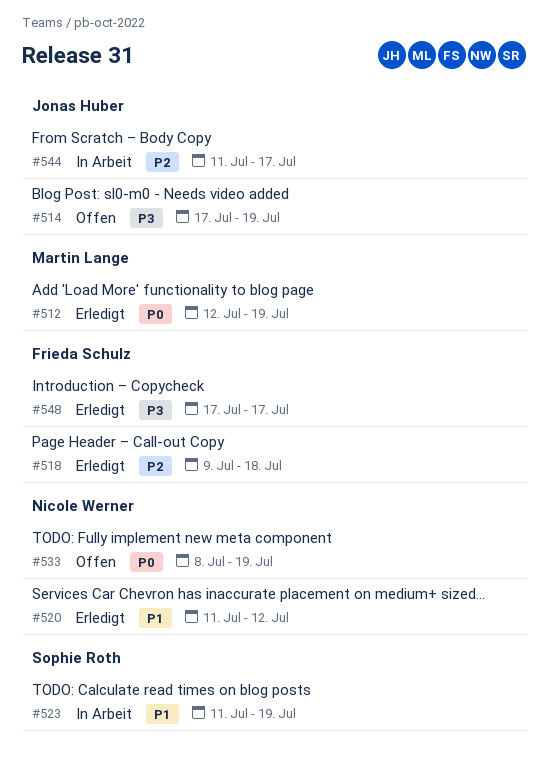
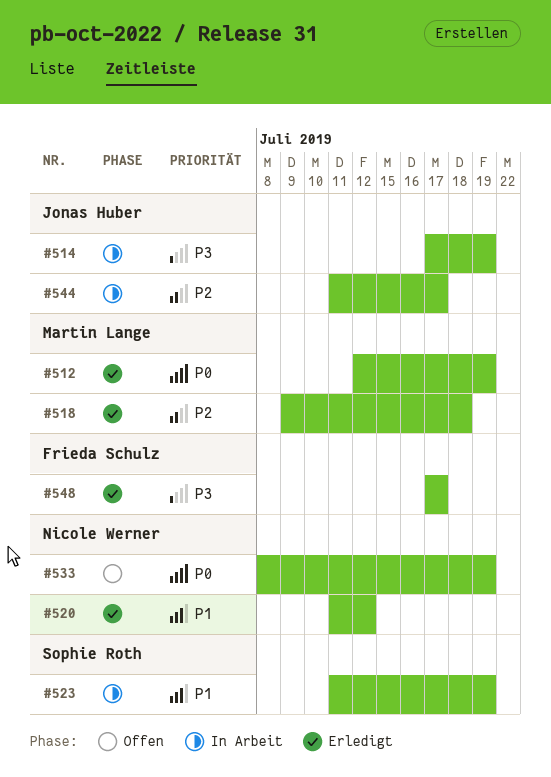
#514, status: Offen -> In Arbeit
#518, owner: Frieda Schulz -> Martin Lange

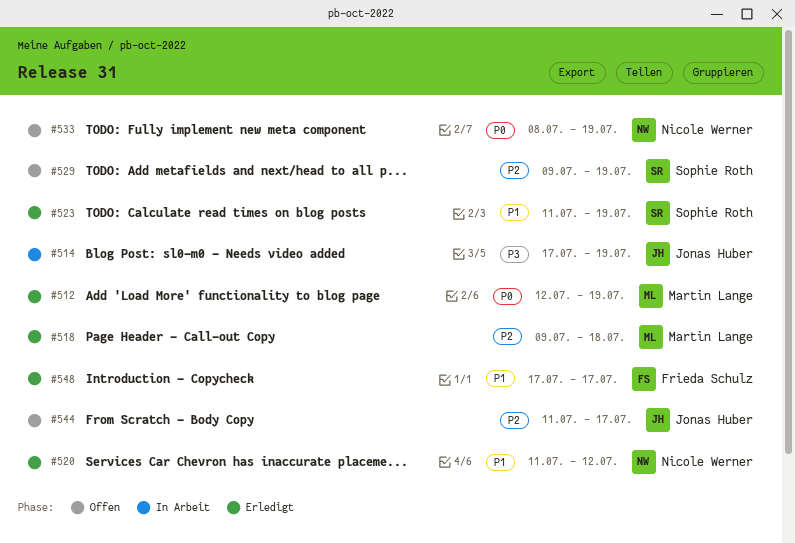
#523, status: In Arbeit -> Erledigt
#529: none -> present
#544, status: In Arbeit -> Offen
#548, priority: P3 -> P1

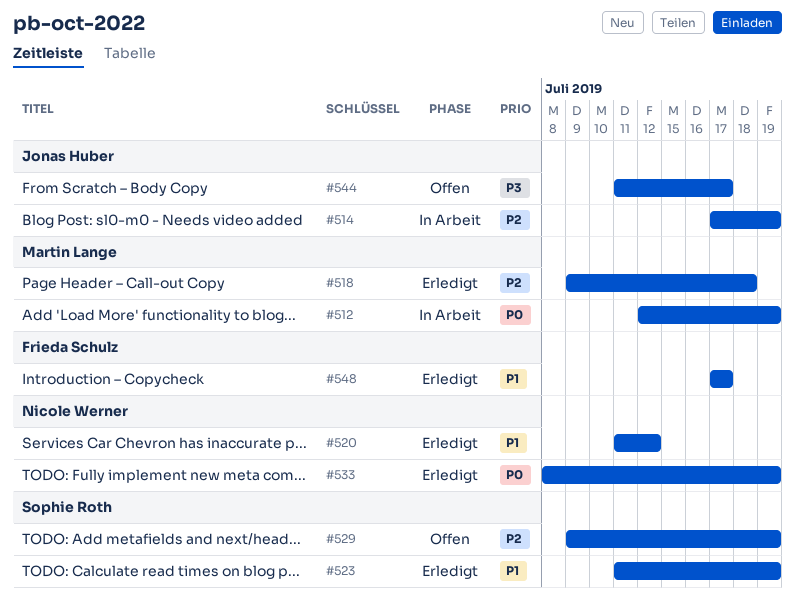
#512, status: Erledigt -> In Arbeit
#514, priority: P3 -> P2
#533, status: Offen -> Erledigt
#544, priority: P2 -> P3

